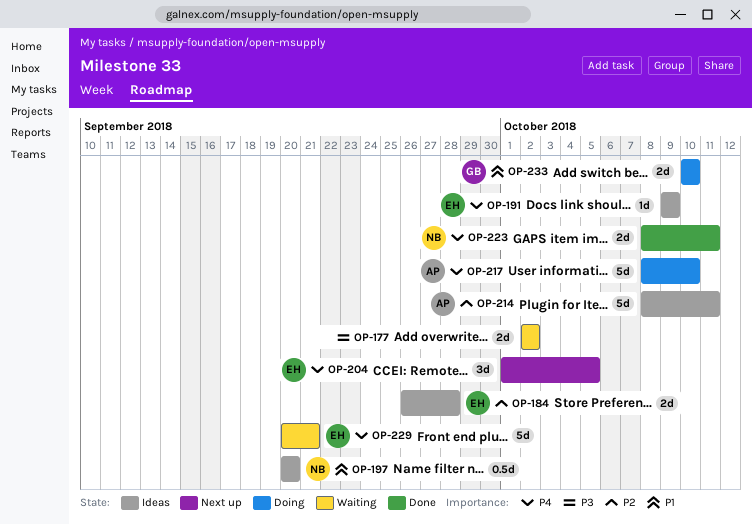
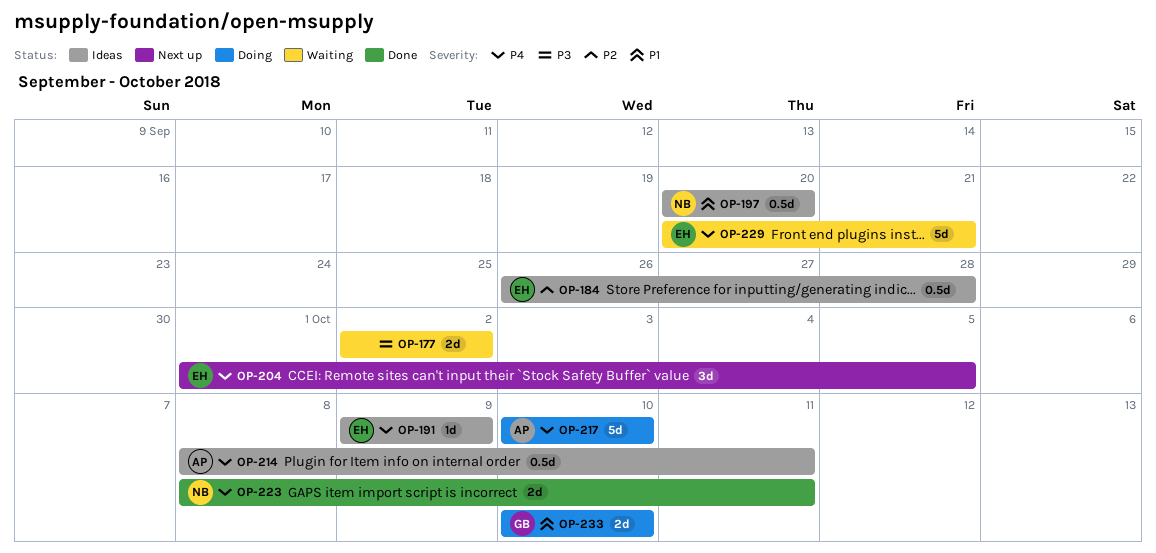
OP-184, estimate: 2d -> 0.5d
OP-214, priority: P2 -> P4
OP-214, estimate: 5d -> 0.5d
OP-217, start: Oct 8 -> Oct 10

